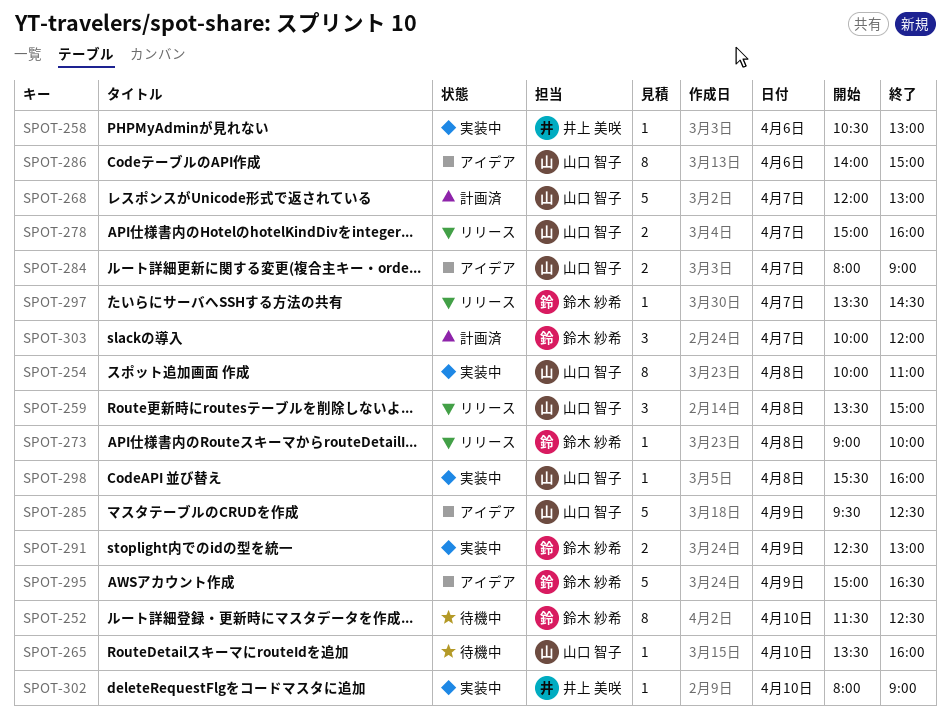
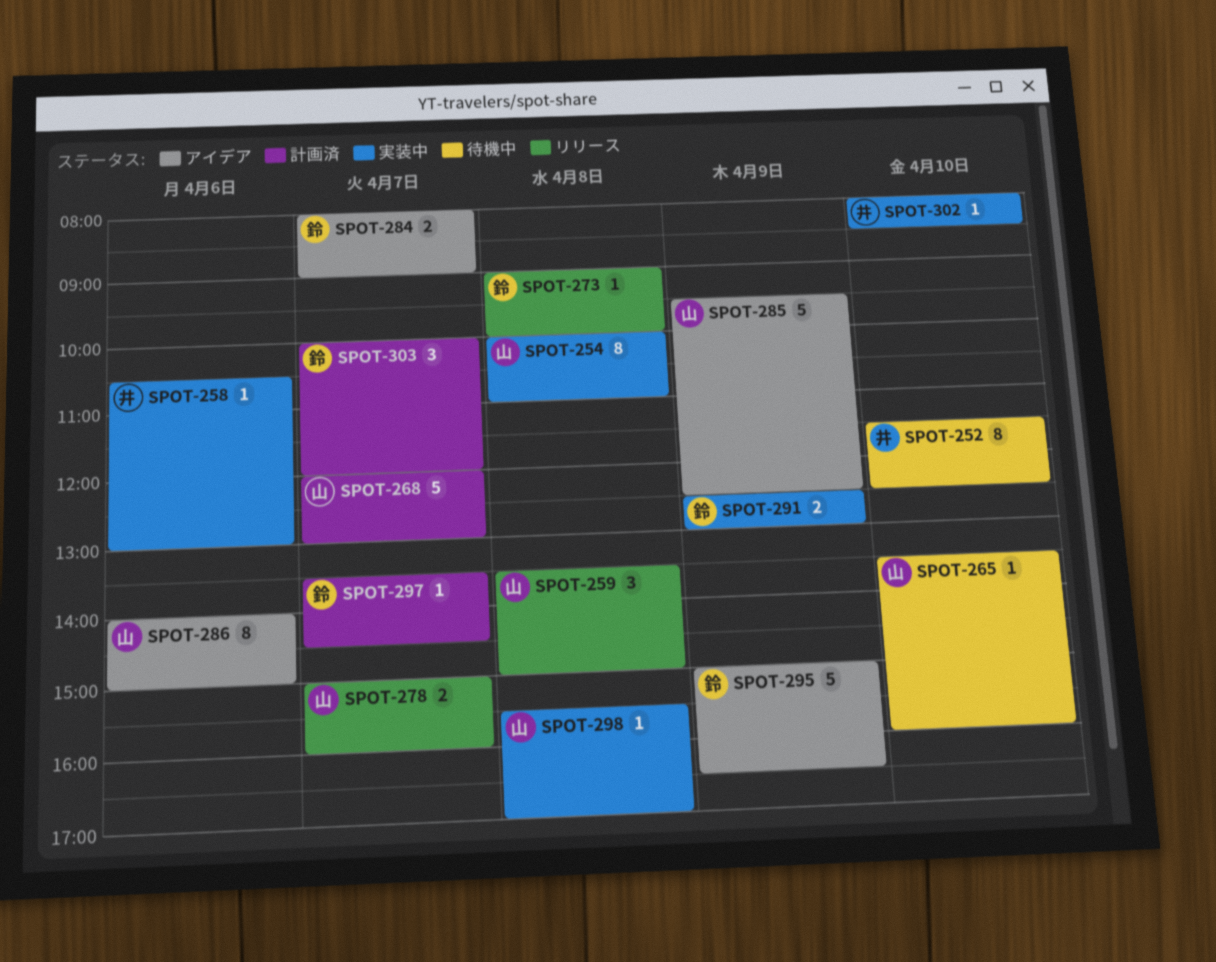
SPOT-252, owner: 鈴木 紗希 -> 井上 美咲
SPOT-284, owner: 山口 智子 -> 鈴木 紗希
SPOT-297, status: リリース -> 計画済
SPOT-298, ends: 16:00 -> 17:00
SPOT-302, ends: 09:00 -> 08:30

